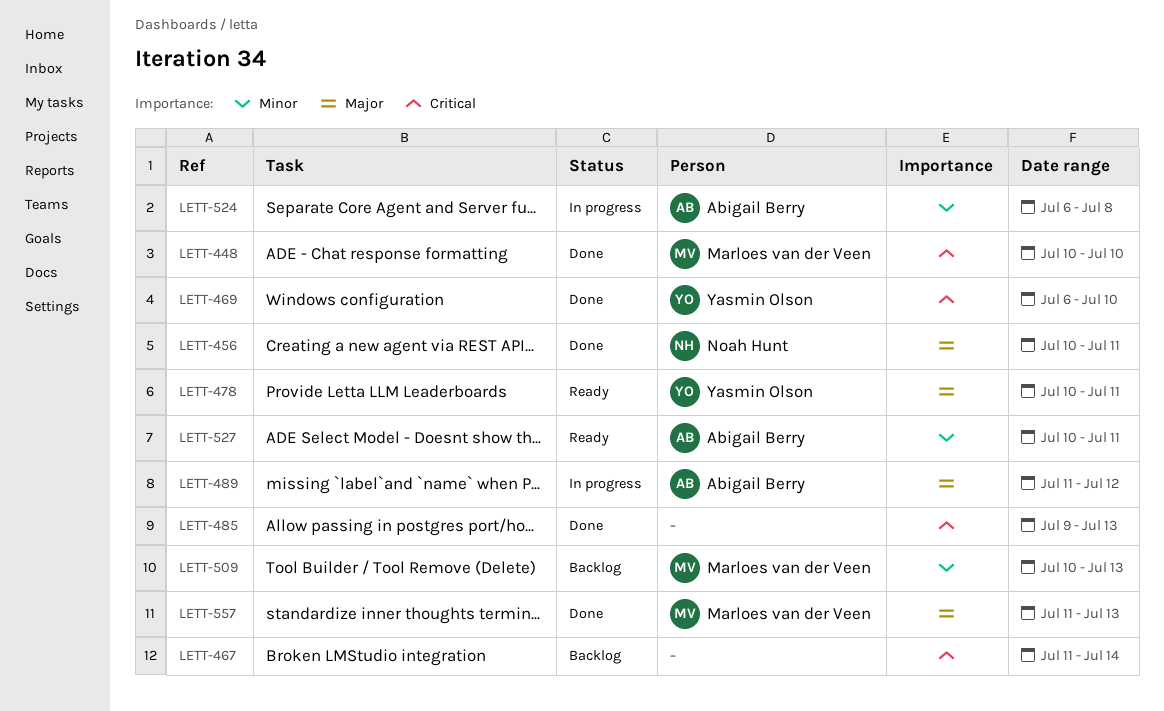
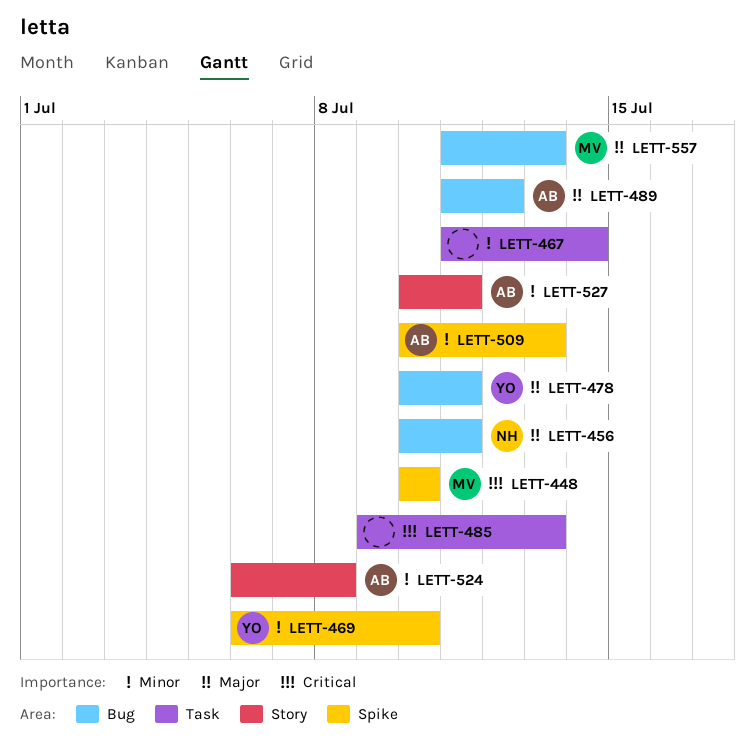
LETT-467, priority: Critical -> Minor
LETT-469, priority: Critical -> Minor
LETT-509, owner: Marloes van der Veen -> Abigail Berry

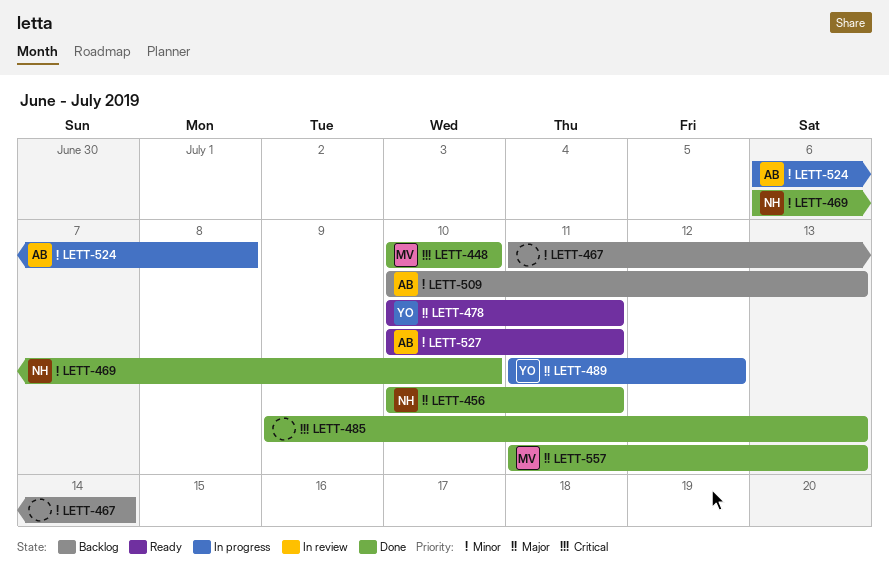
LETT-469, owner: YO -> NH
LETT-489, owner: AB -> YO

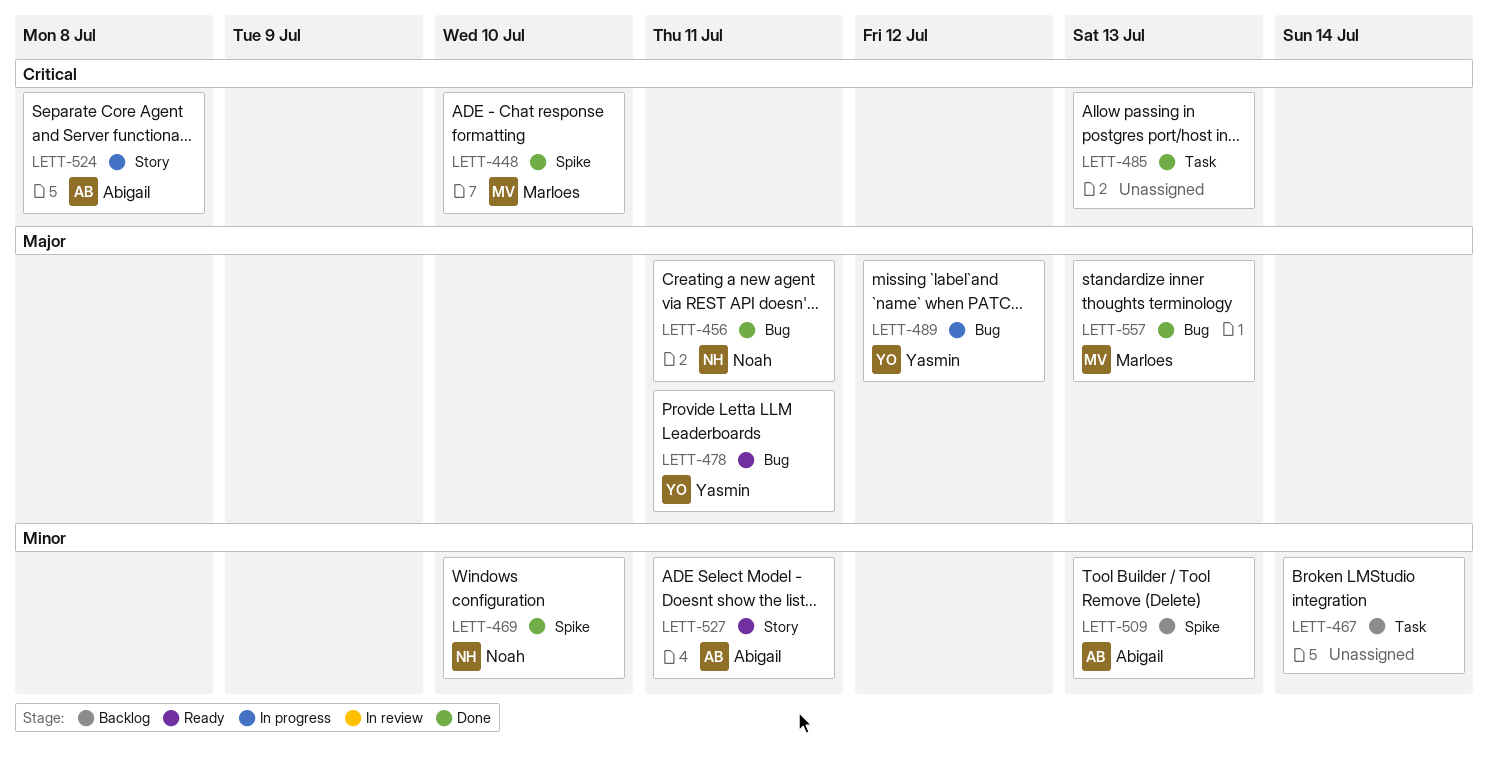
LETT-524, priority: Minor -> Critical

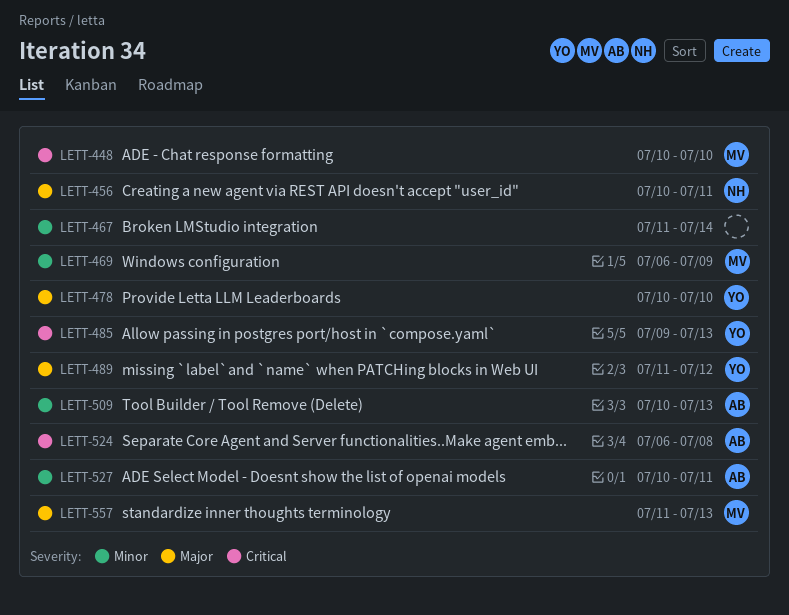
LETT-469, owner: Noah -> Marloes
LETT-469, due: Jul 10 -> Jul 9
LETT-478, due: Jul 11 -> Jul 10
LETT-485, owner: none -> Yasmin

